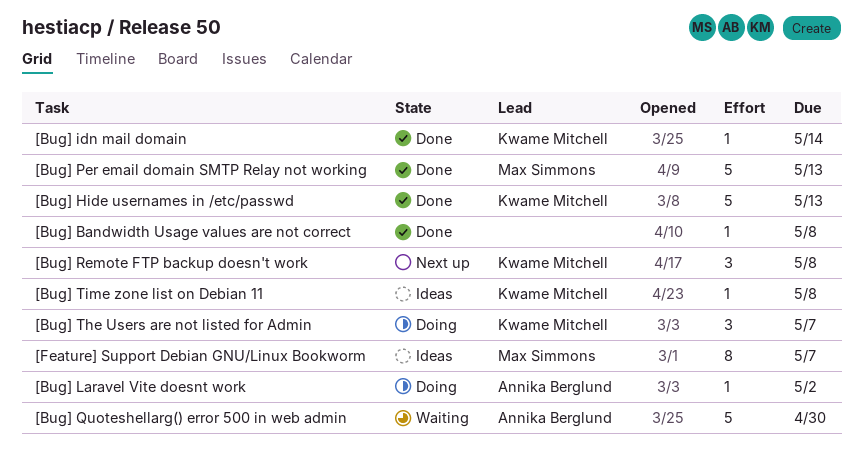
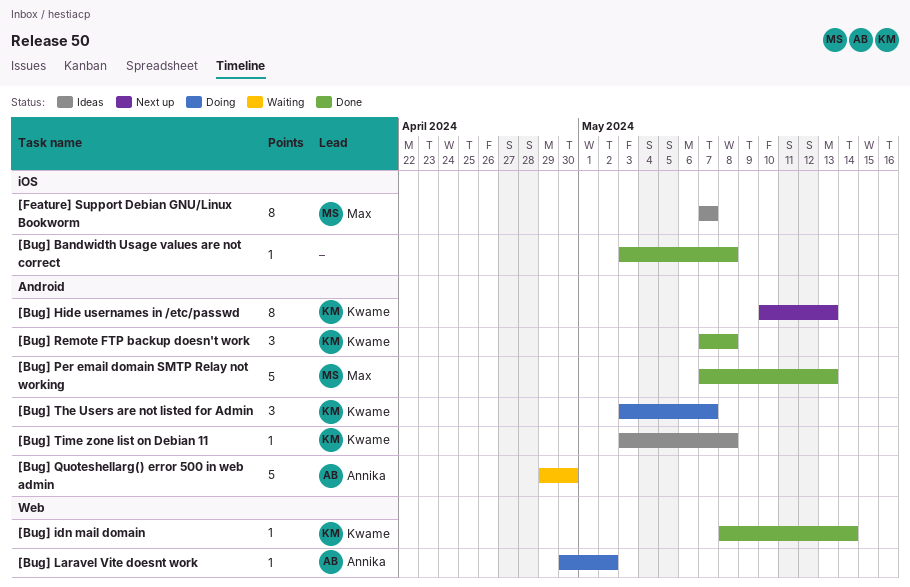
[Bug] Hide usernames in /etc/passwd, status: Done -> Next up
[Bug] Hide usernames in /etc/passwd, estimate: 5 -> 8
[Bug] Remote FTP backup doesn't work, status: Next up -> Done

